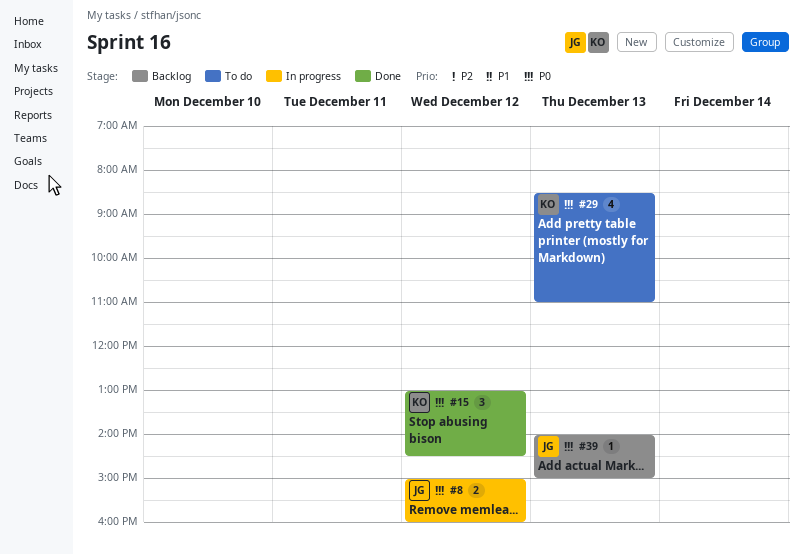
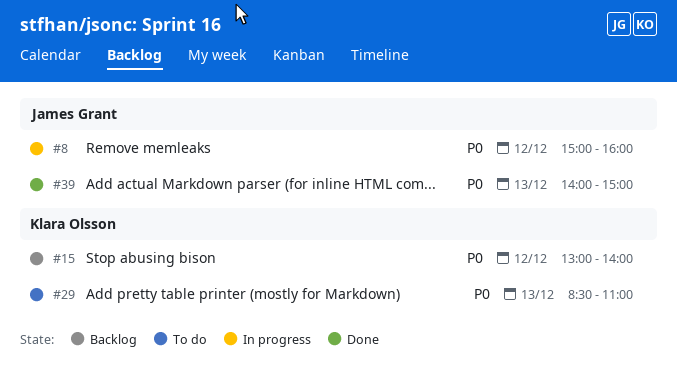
#15, status: Done -> Backlog
#15, ends: 14:30 -> 14:00
#39, status: Backlog -> Done

